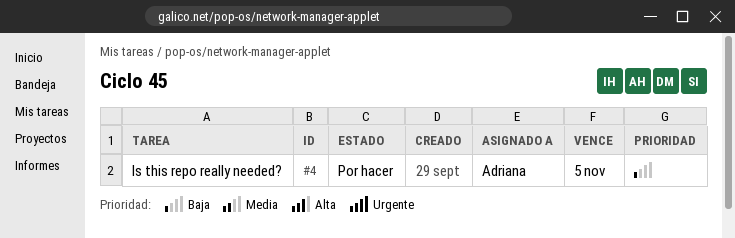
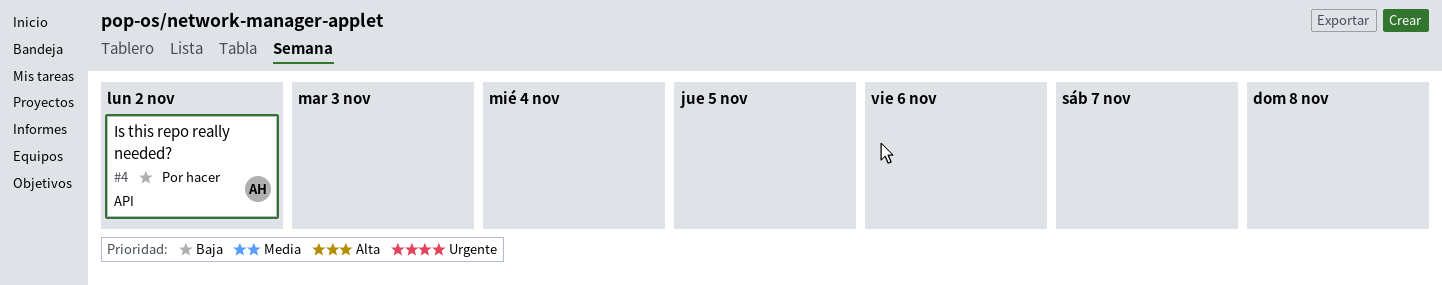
#4, due: Nov 5 -> Nov 2

